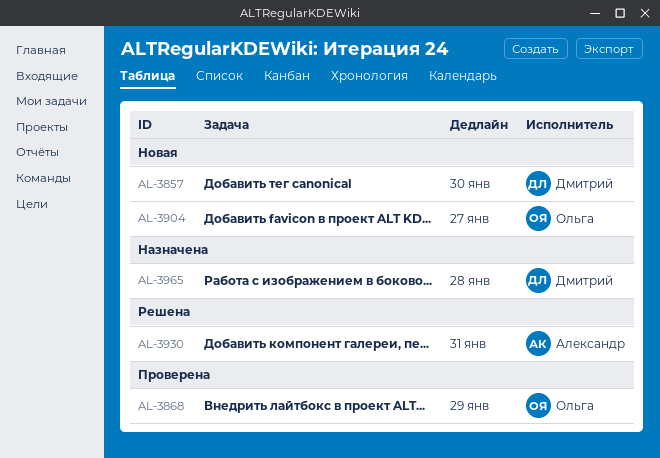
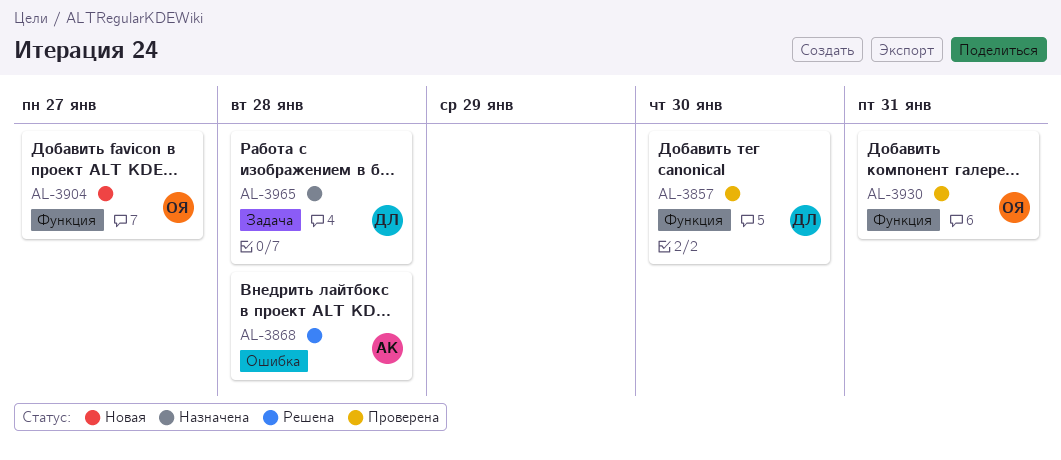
AL-3857, status: Новая -> Проверена
AL-3868, status: Проверена -> Решена
AL-3868, owner: Ольга -> Александр
AL-3868, due: Jan 29 -> Jan 28
AL-3930, status: Решена -> Проверена
AL-3930, owner: Александр -> Ольга

